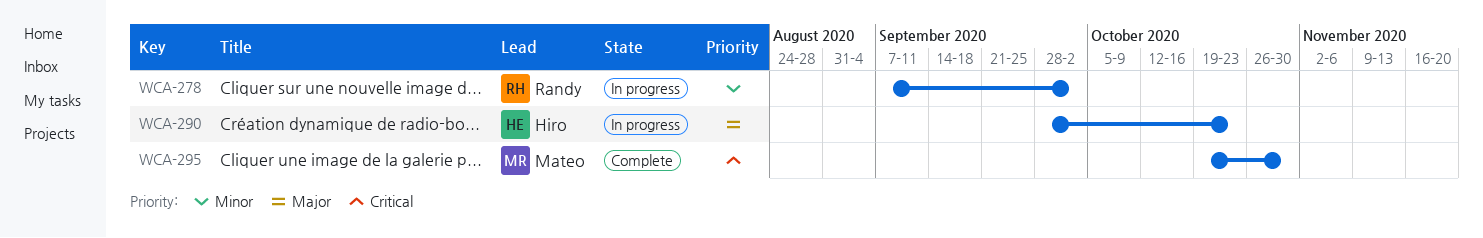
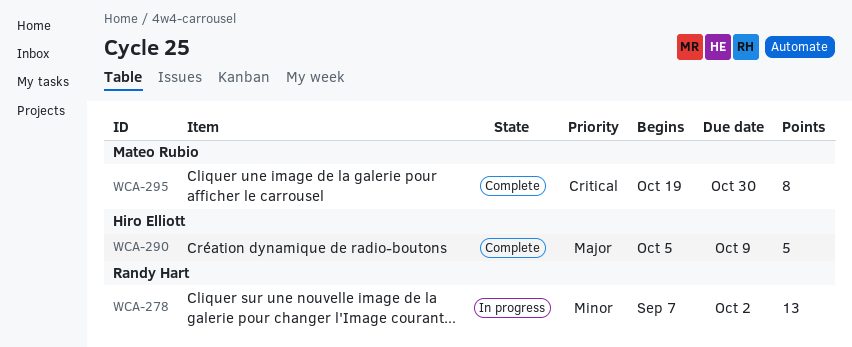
WCA-290, status: In progress -> Complete
WCA-290, start: Sep 28 -> Oct 5
WCA-290, due: Oct 23 -> Oct 9

